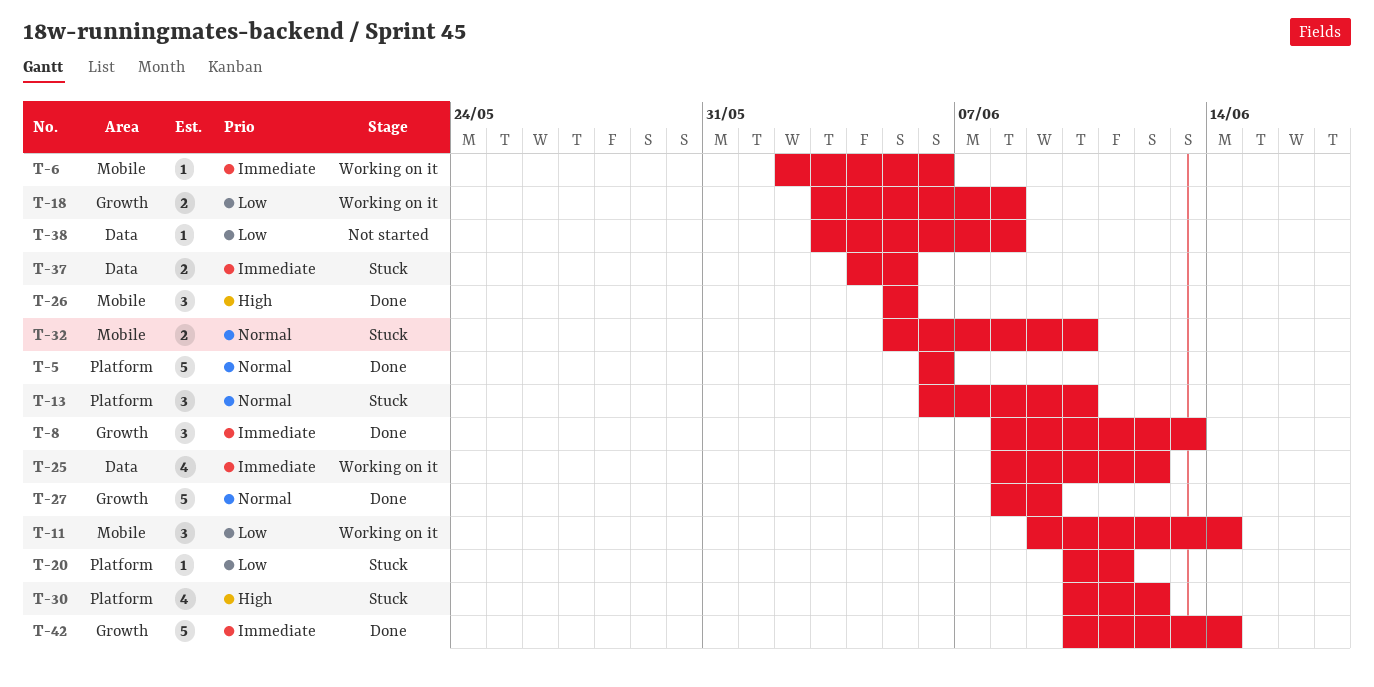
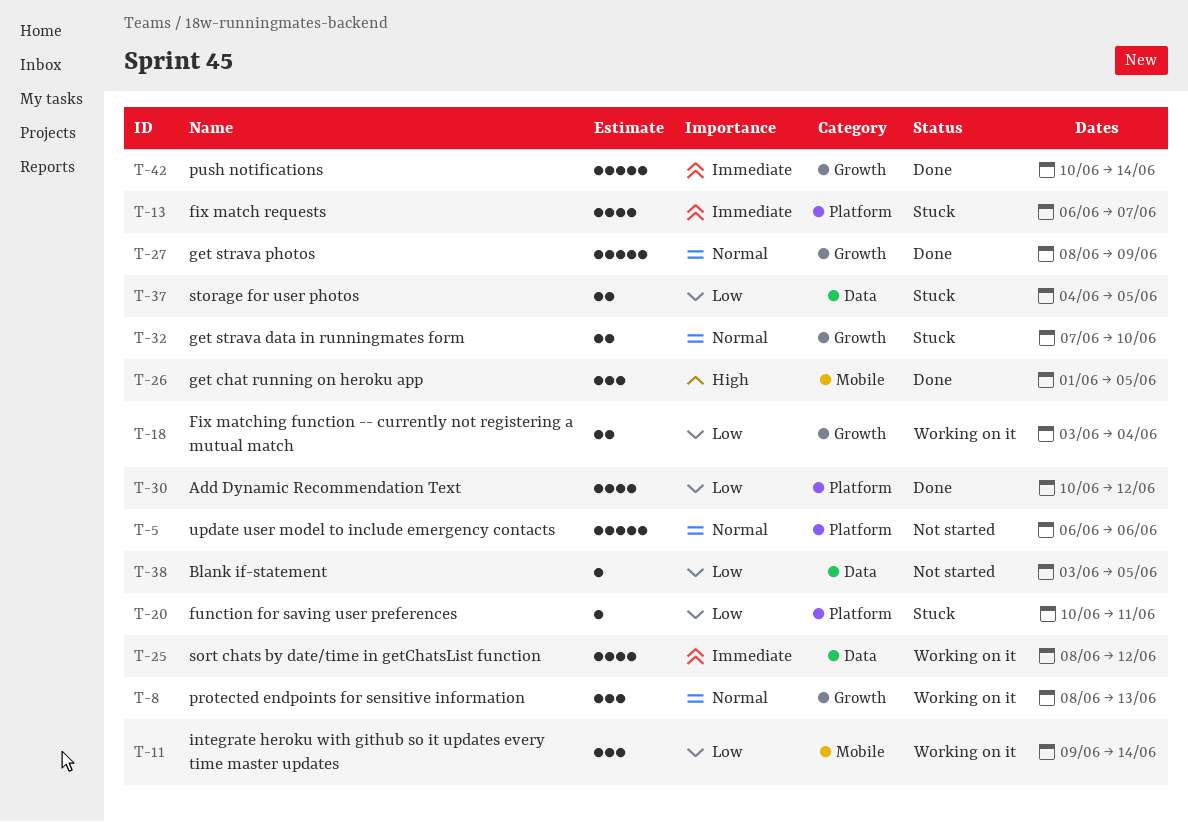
T-5, status: Done -> Not started
T-6: present -> none
T-8, status: Done -> Working on it
T-8, priority: Immediate -> Normal
T-13, priority: Normal -> Immediate
T-13, estimate: 3 -> 4
T-13, due: Jun 10 -> Jun 7
T-18, due: Jun 8 -> Jun 4
T-26, start: Jun 5 -> Jun 1
T-30, status: Stuck -> Done
T-30, priority: High -> Low
T-32, label: Mobile -> Growth
T-32, start: Jun 5 -> Jun 7
T-37, priority: Immediate -> Low
T-38, due: Jun 8 -> Jun 5

